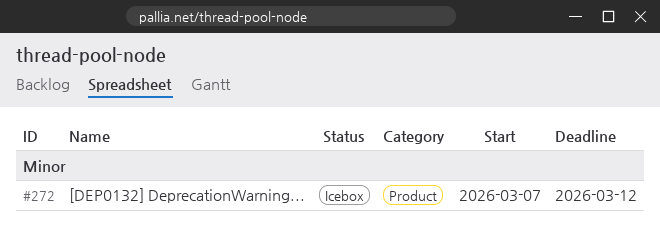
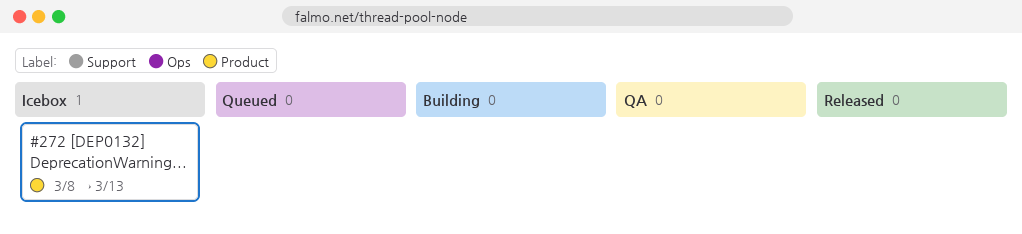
#272, start: Mar 7 -> Mar 8
#272, due: Mar 12 -> Mar 13

